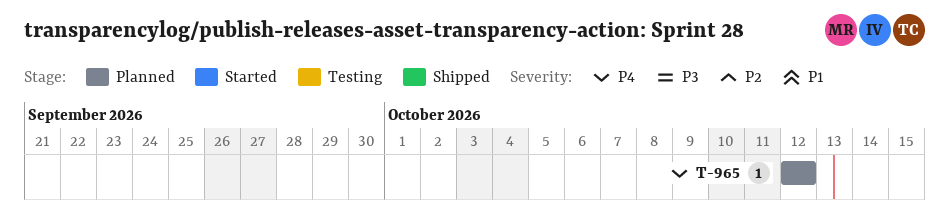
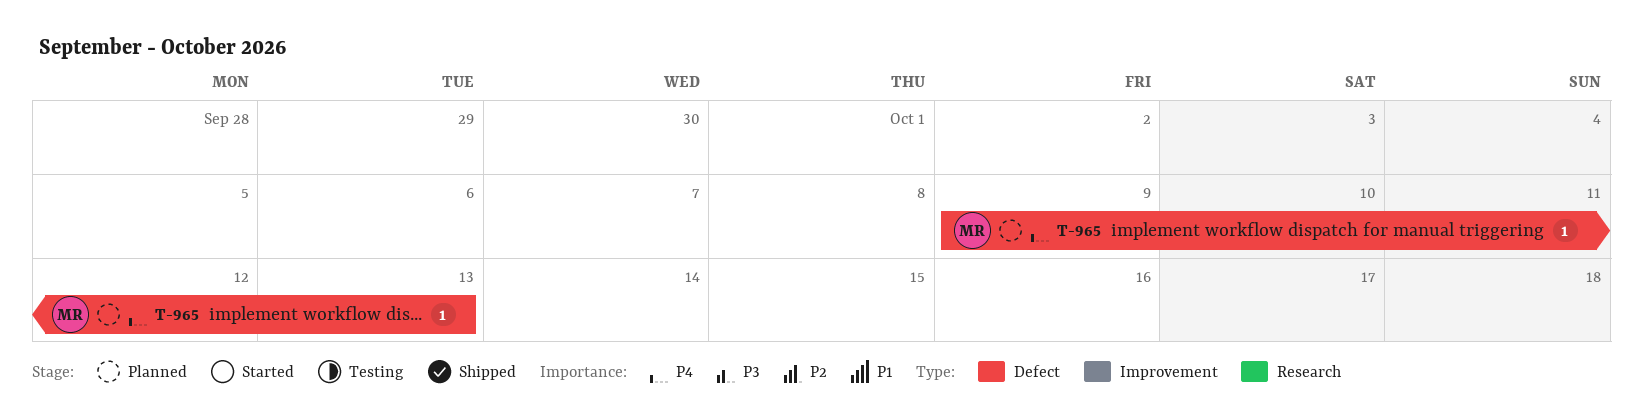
T-965, start: Oct 12 -> Oct 9
T-965, due: Oct 12 -> Oct 13

